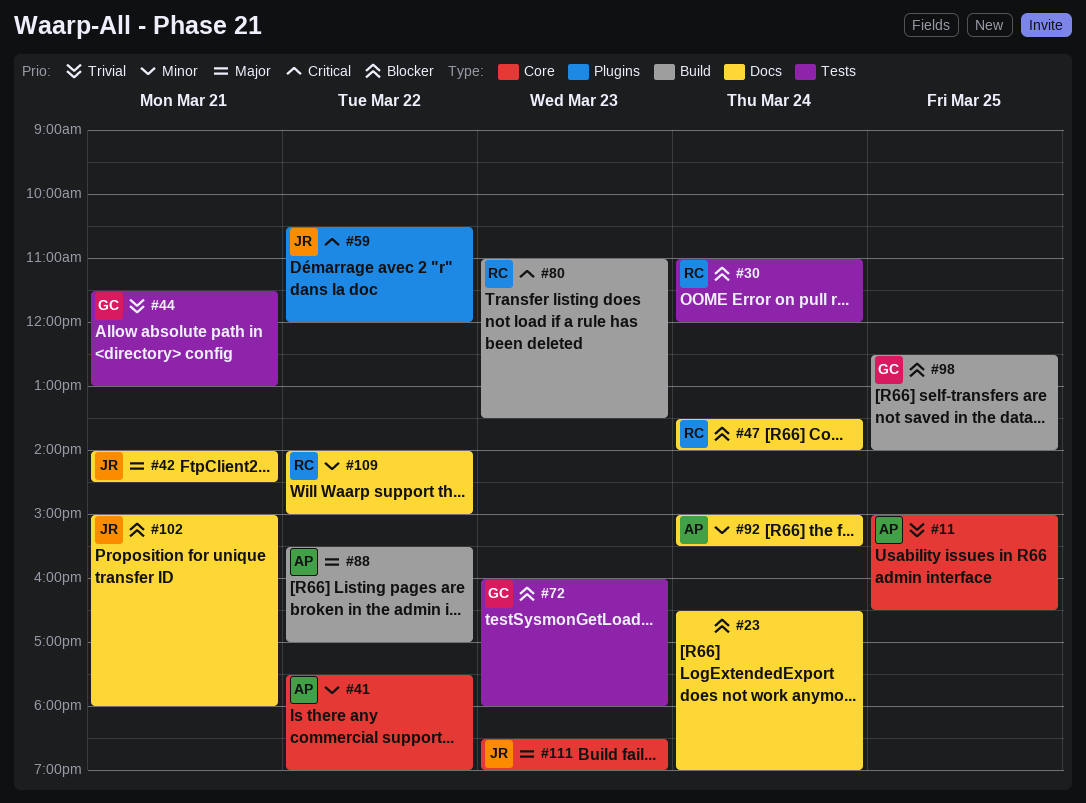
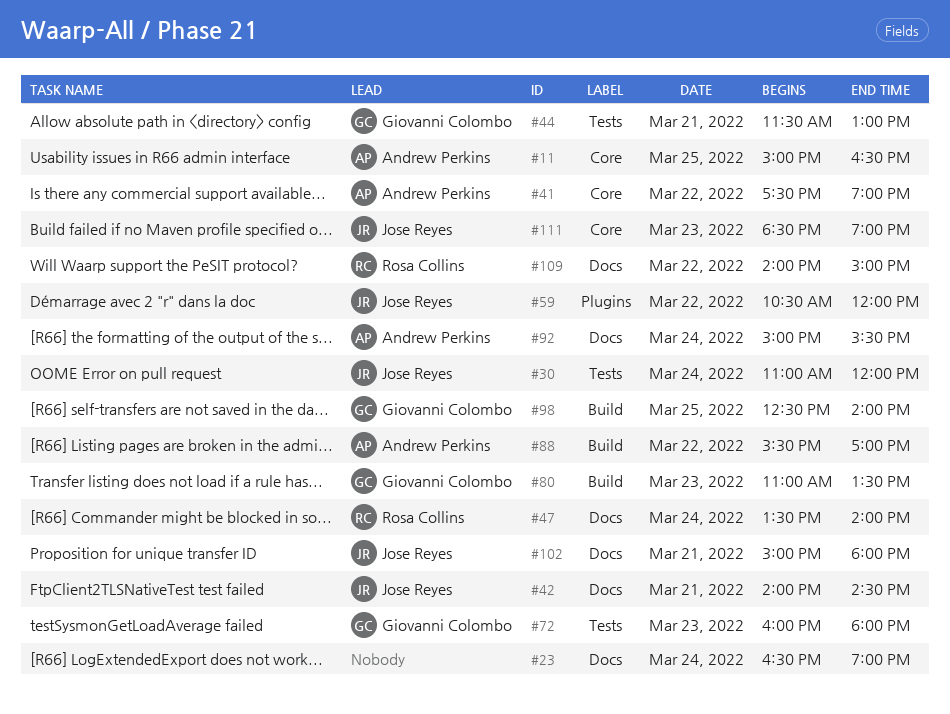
#30, owner: Rosa Collins -> Jose Reyes
#80, owner: Rosa Collins -> Giovanni Colombo

